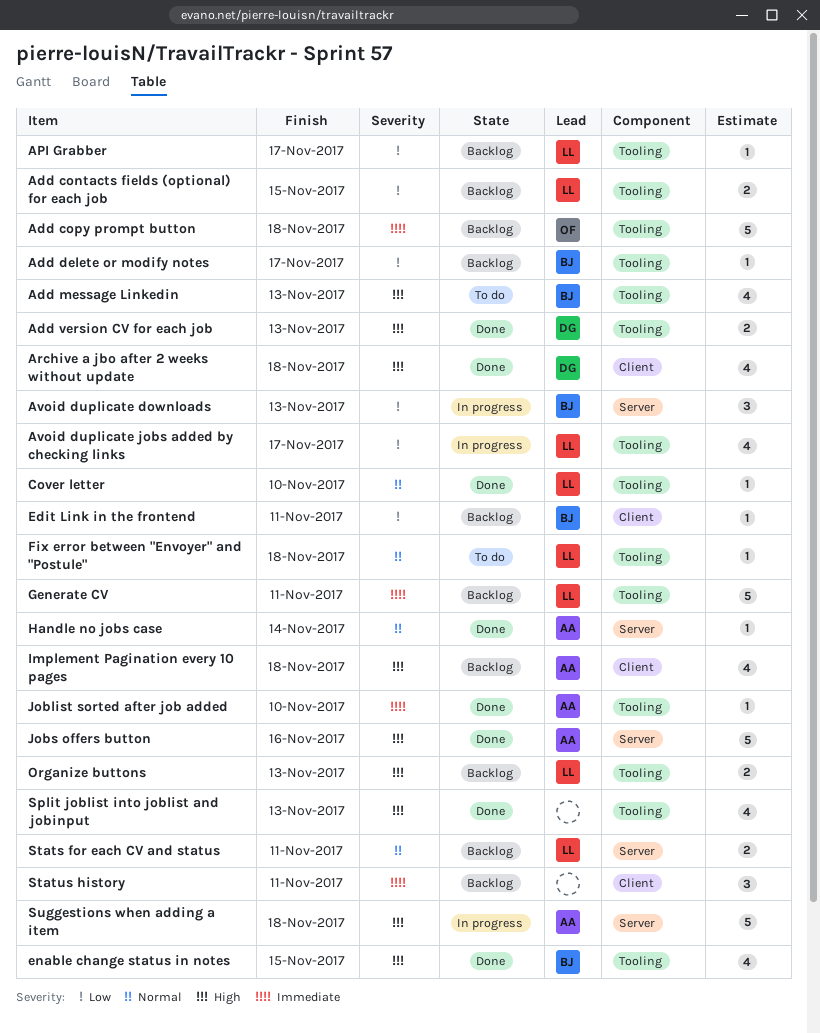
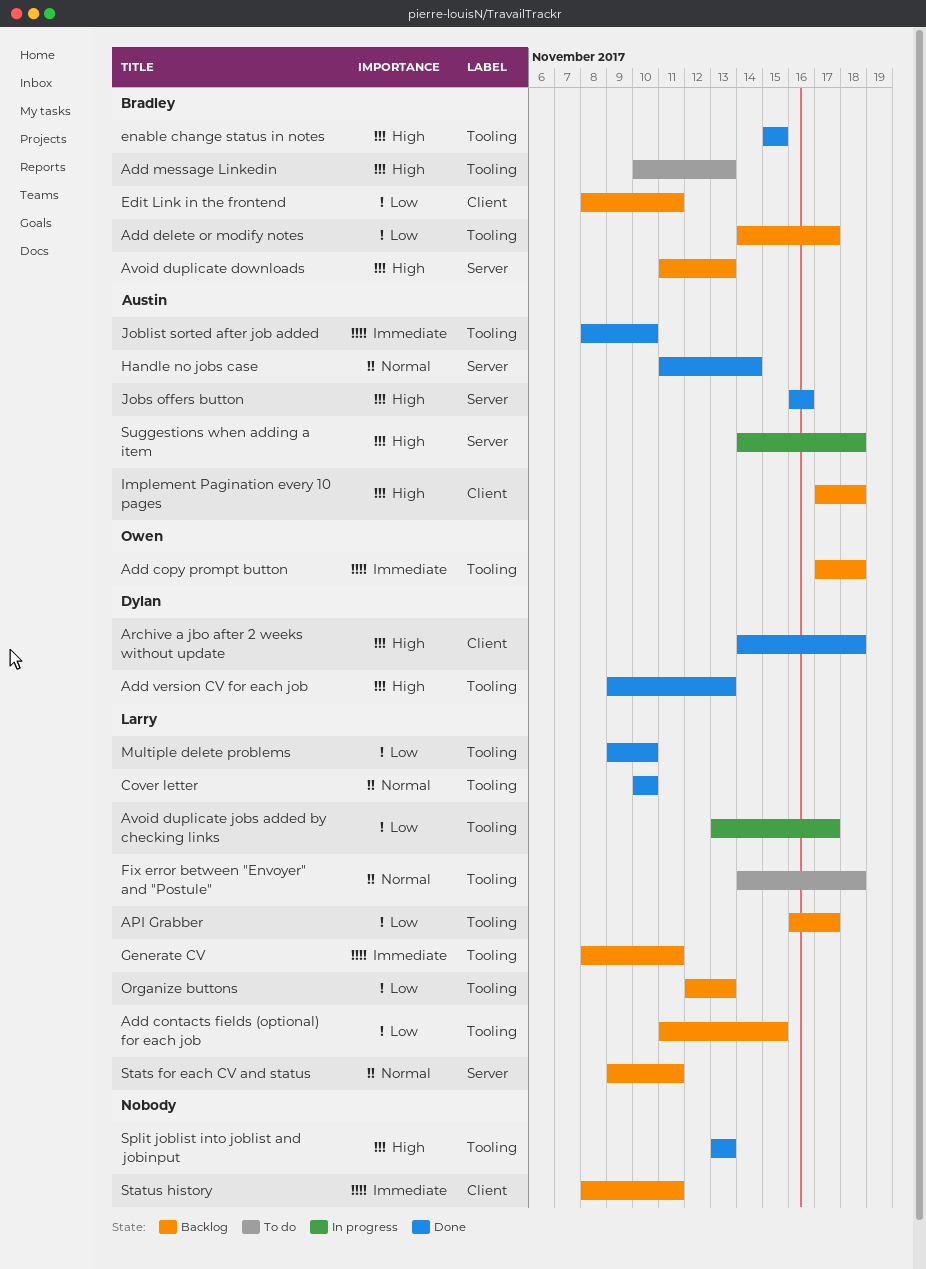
Avoid duplicate downloads, status: In progress -> Backlog
Avoid duplicate downloads, priority: Low -> High
Multiple delete problems: none -> present
Organize buttons, priority: High -> Low

